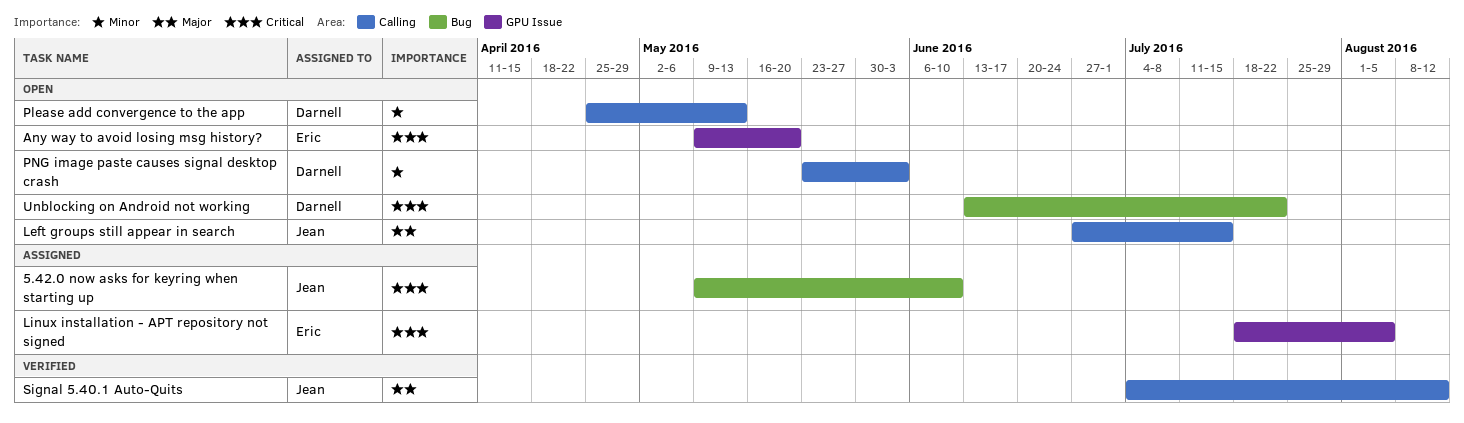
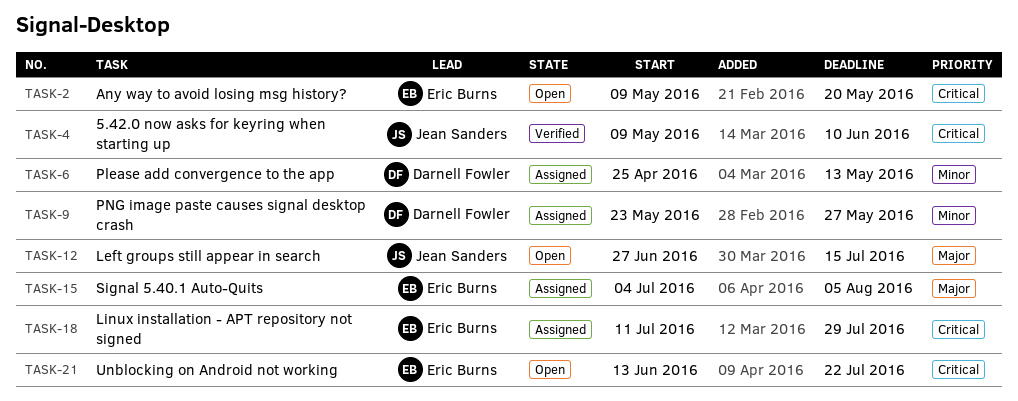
5.42.0 now asks for keyring when starting up, status: Assigned -> Verified
Linux installation - APT repository not signed, start: Jul 18 -> Jul 11
Linux installation - APT repository not signed, due: Aug 5 -> Jul 29
Please add convergence to the app, status: Open -> Assigned
PNG image paste causes signal desktop crash, status: Open -> Assigned
PNG image paste causes signal desktop crash, due: Jun 3 -> May 27
Signal 5.40.1 Auto-Quits, status: Verified -> Assigned
Signal 5.40.1 Auto-Quits, owner: Jean Sanders -> Eric Burns
Signal 5.40.1 Auto-Quits, due: Aug 12 -> Aug 5
Unblocking on Android not working, owner: Darnell Fowler -> Eric Burns

